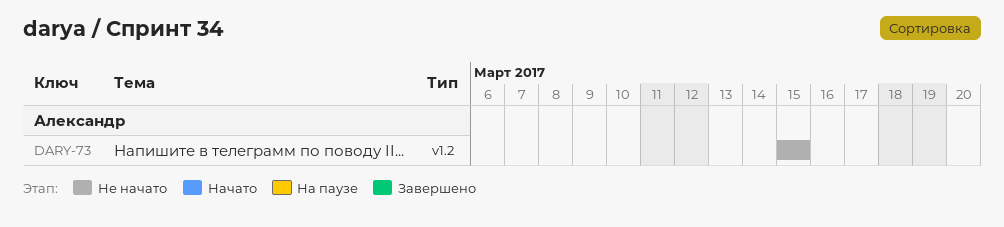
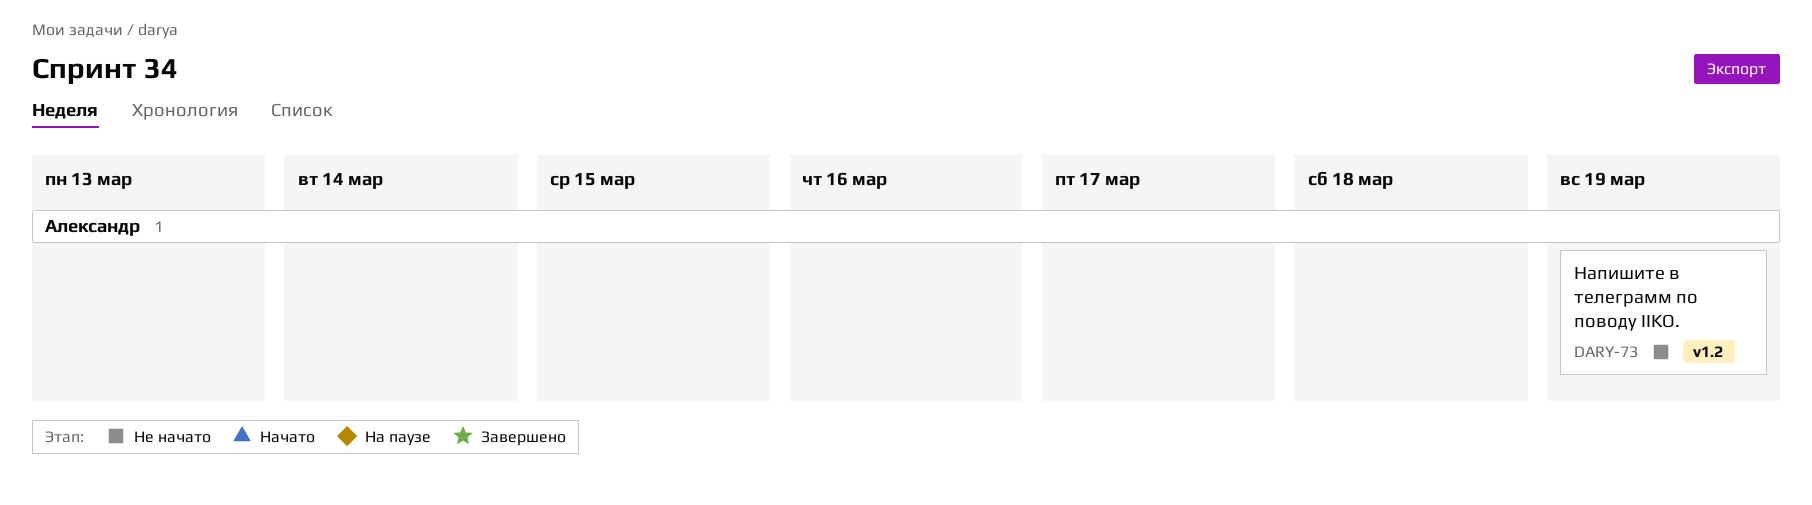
DARY-73, due: Mar 15 -> Mar 19

